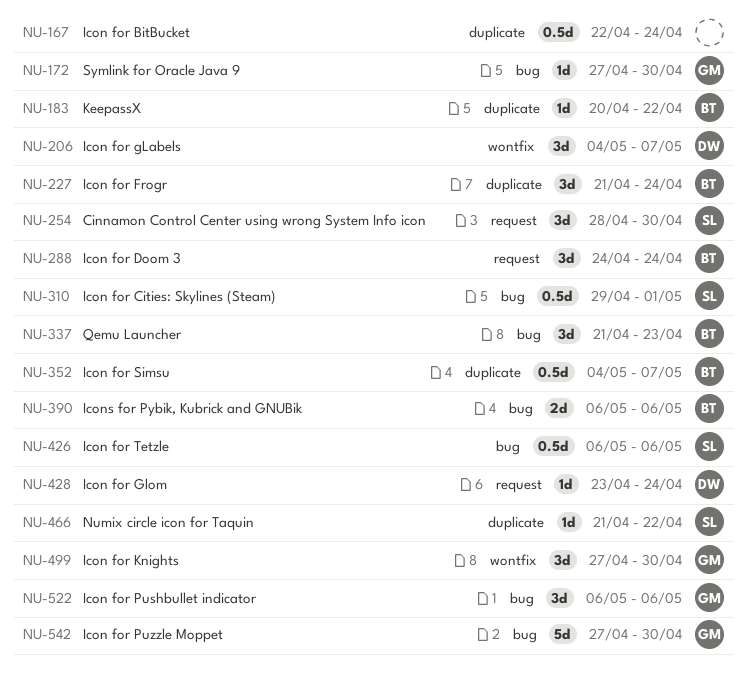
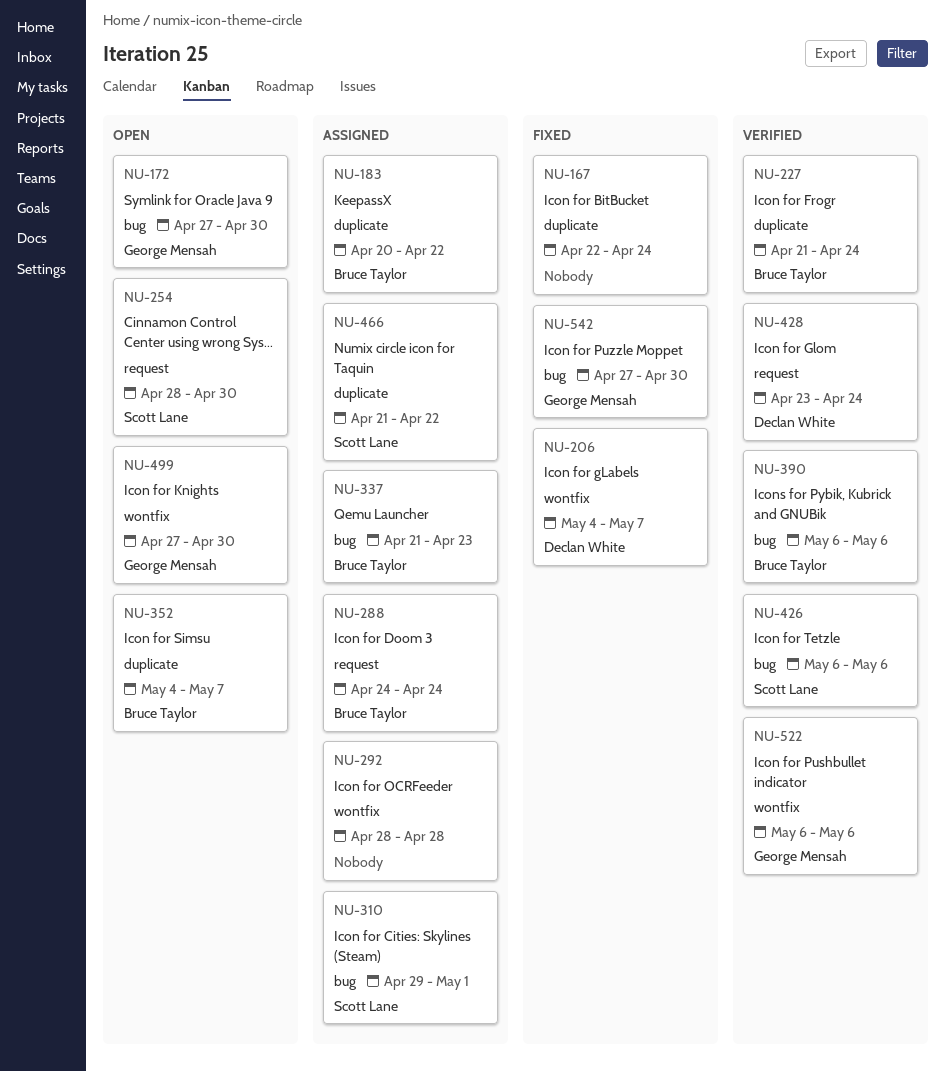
NU-292: none -> present
NU-522, label: bug -> wontfix

